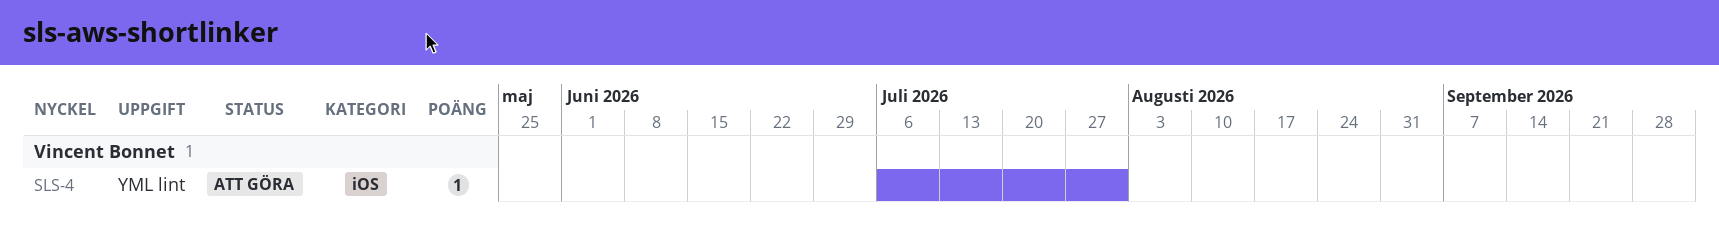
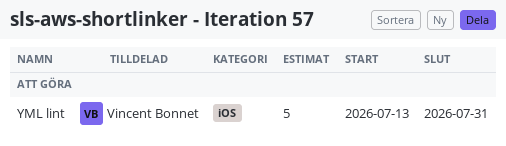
YML lint, estimate: 1 -> 5
YML lint, start: Jul 6 -> Jul 13

